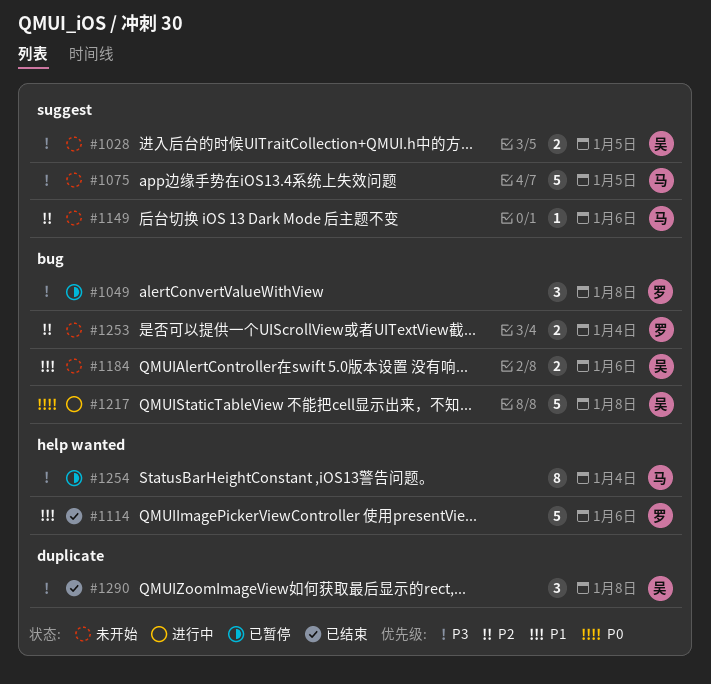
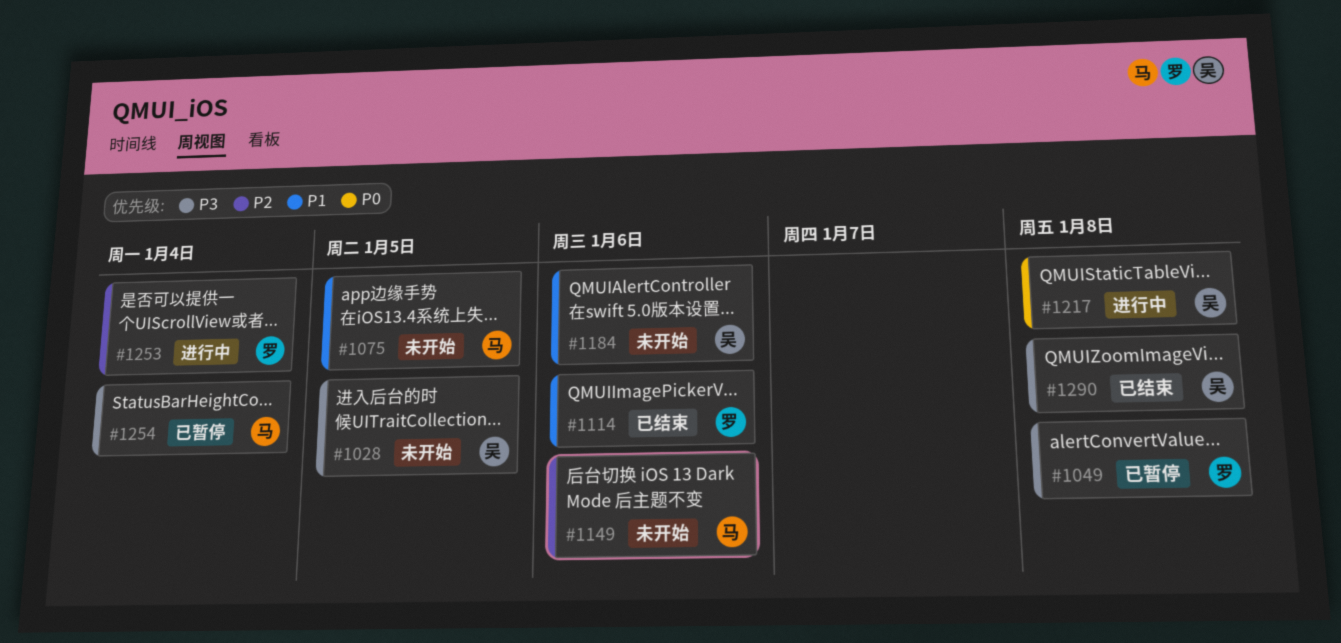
#1075, priority: P3 -> P1
#1253, status: 未开始 -> 进行中

